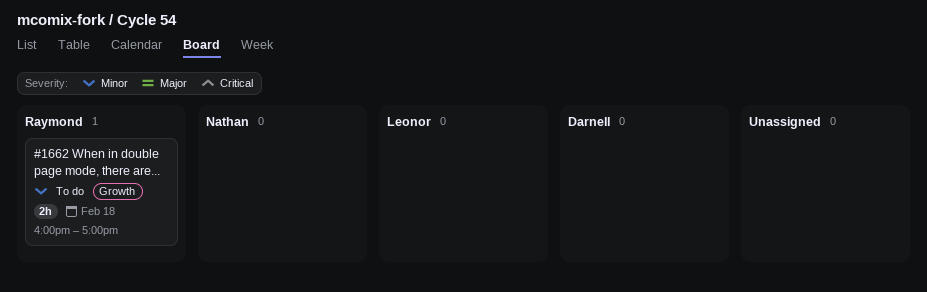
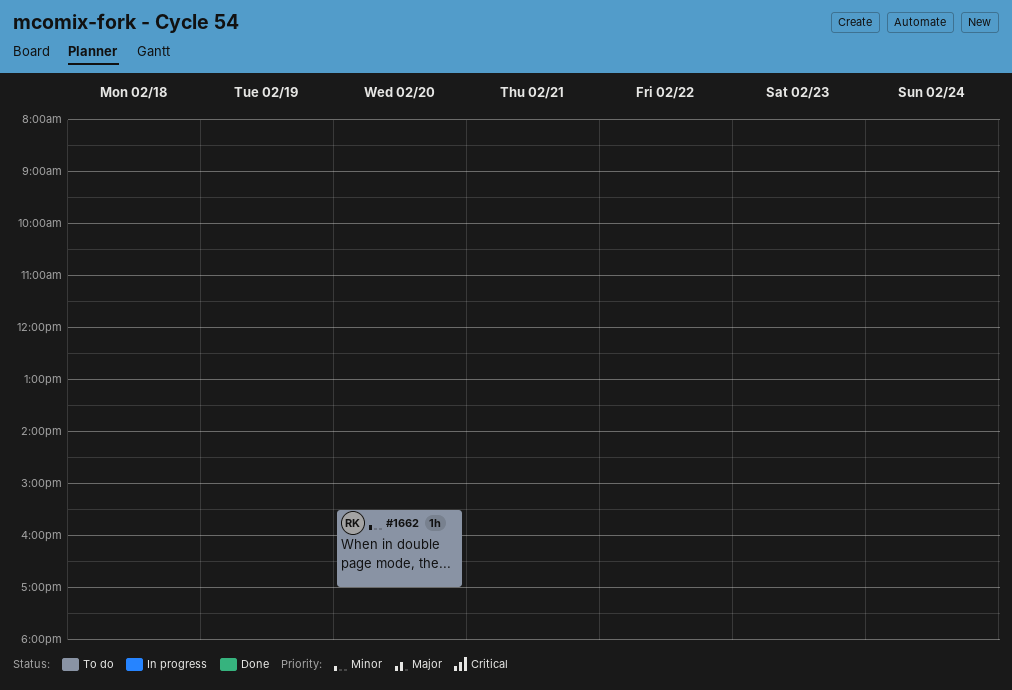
#1662, estimate: 2h -> 1h
#1662, day: Feb 18 -> Feb 20
#1662, begins: 16:00 -> 15:30

